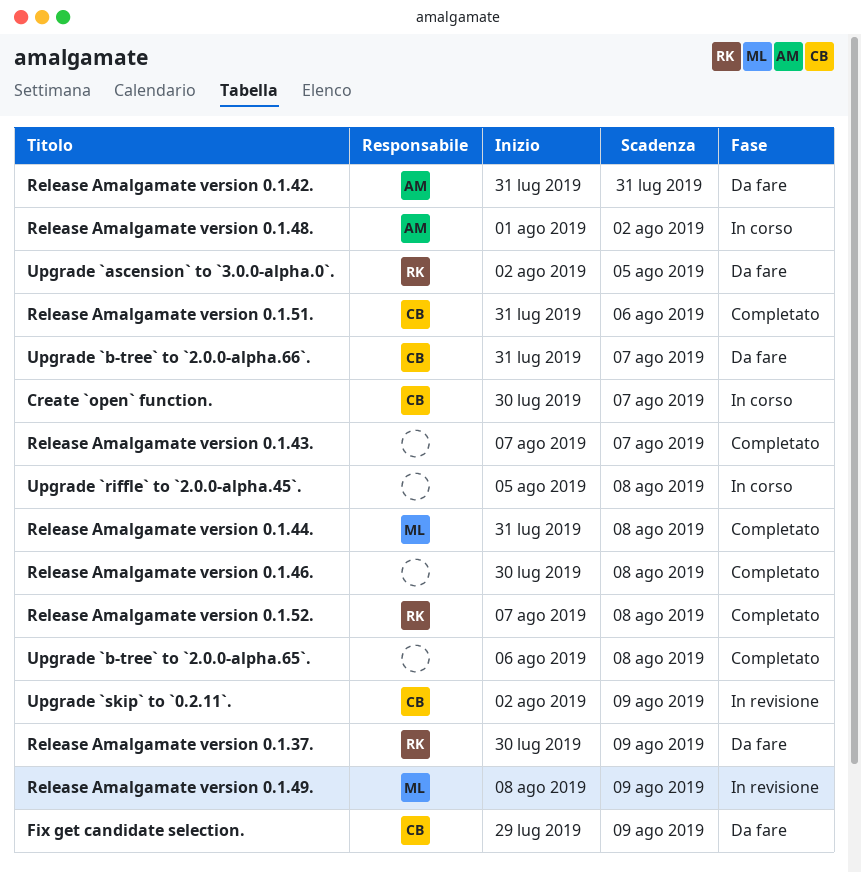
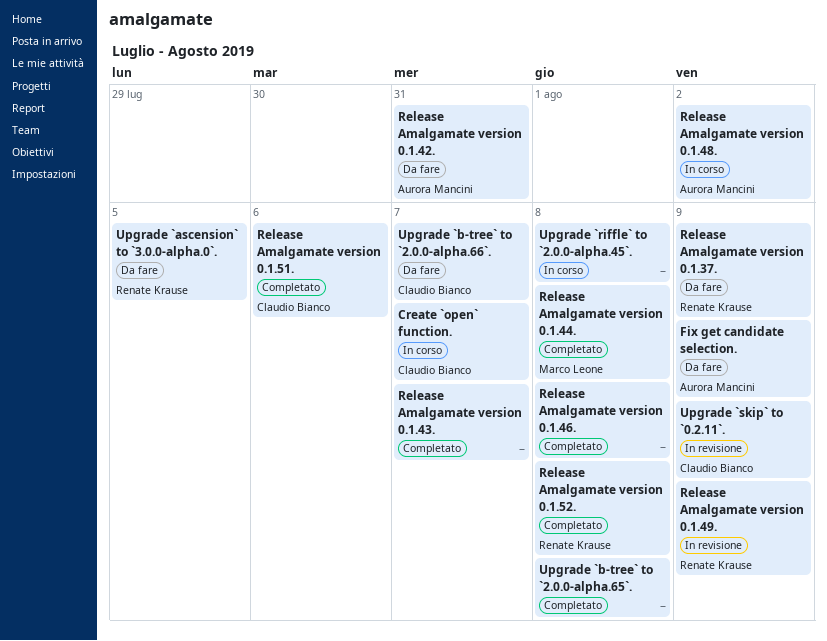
Fix get candidate selection., owner: Claudio Bianco -> Aurora Mancini
Release Amalgamate version 0.1.49., owner: Marco Leone -> Renate Krause

